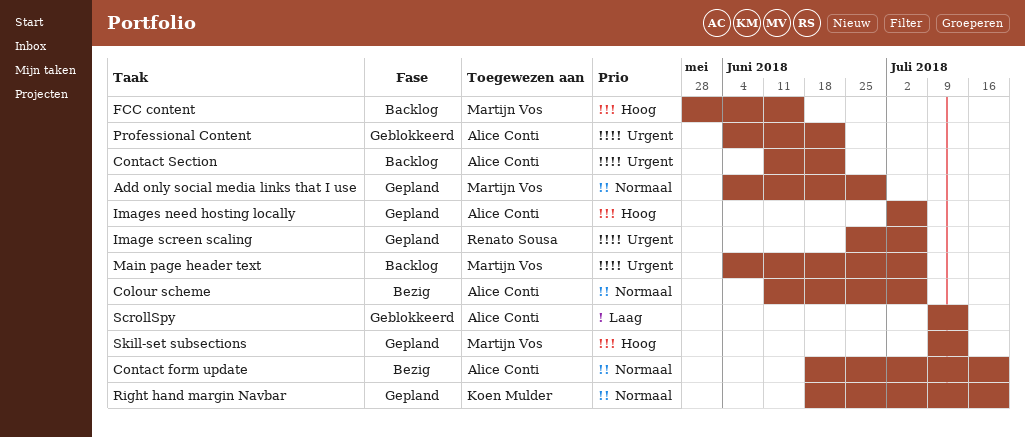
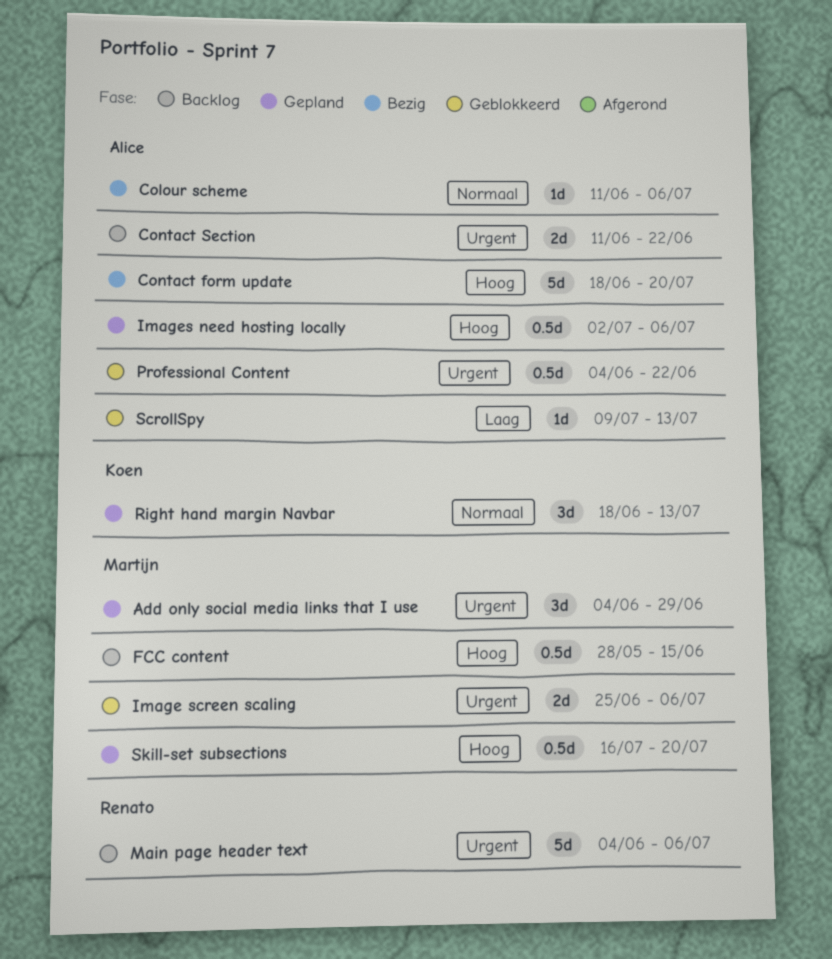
Add only social media links that I use, priority: Normaal -> Urgent
Contact form update, priority: Normaal -> Hoog
Image screen scaling, status: Gepland -> Geblokkeerd
Image screen scaling, owner: Renato Sousa -> Martijn Vos
Main page header text, owner: Martijn Vos -> Renato Sousa
Right hand margin Navbar, due: Jul 20 -> Jul 13
Skill-set subsections, start: Jul 9 -> Jul 16
Skill-set subsections, due: Jul 13 -> Jul 20

